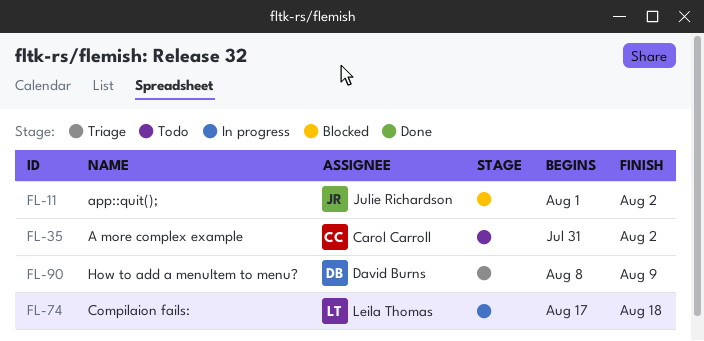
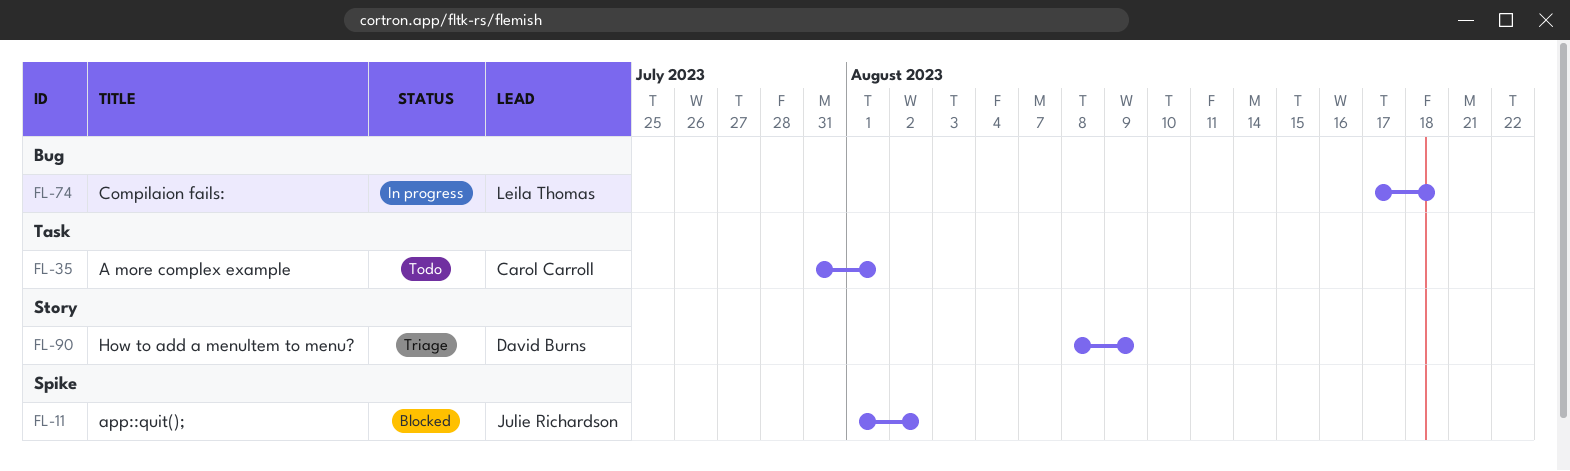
FL-35, due: Aug 2 -> Aug 1

